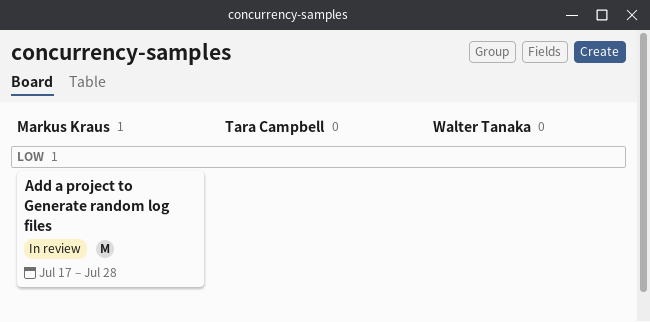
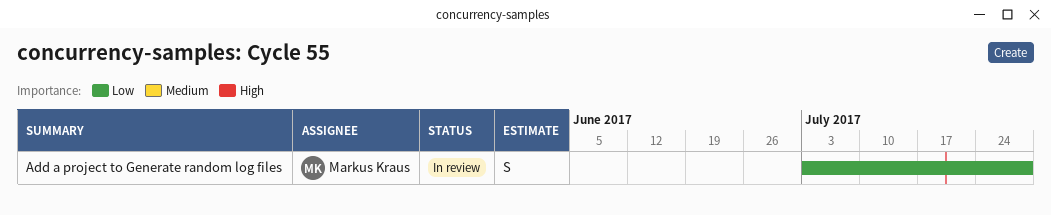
Add a project to Generate random log files, estimate: M -> S
Add a project to Generate random log files, start: Jul 17 -> Jul 3

